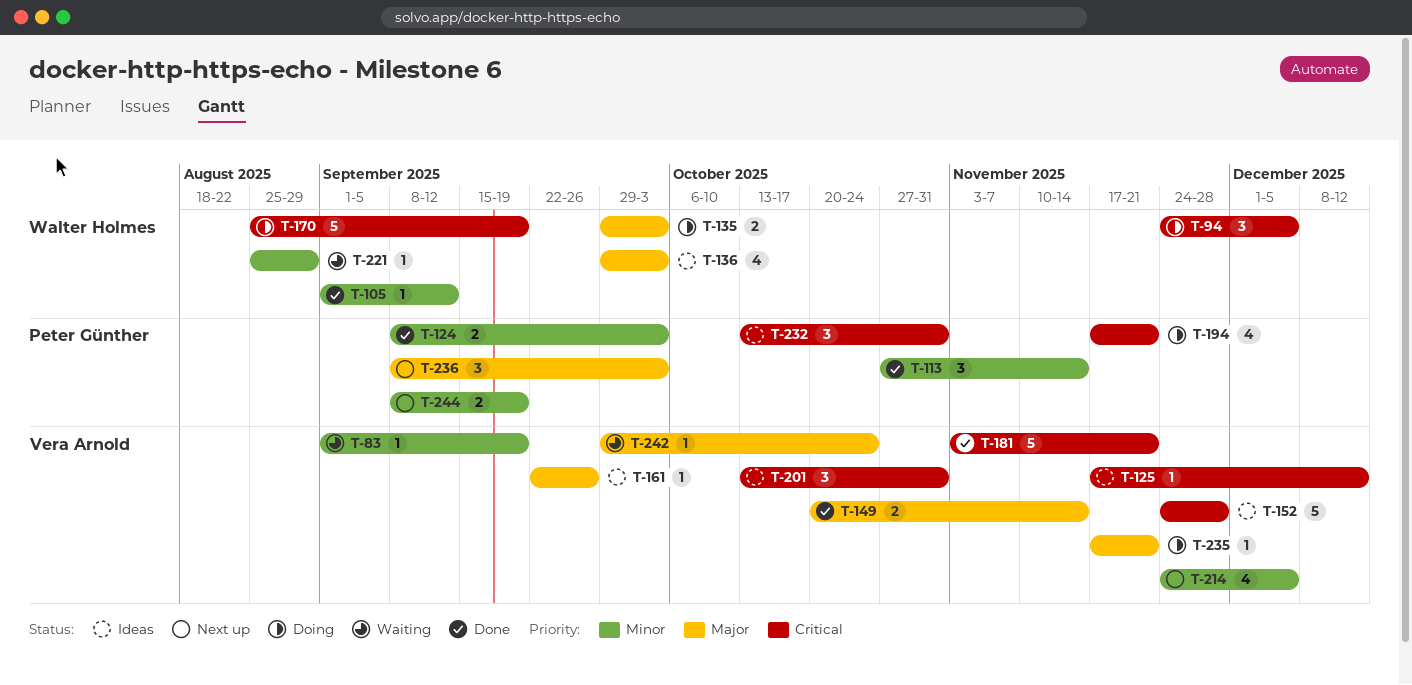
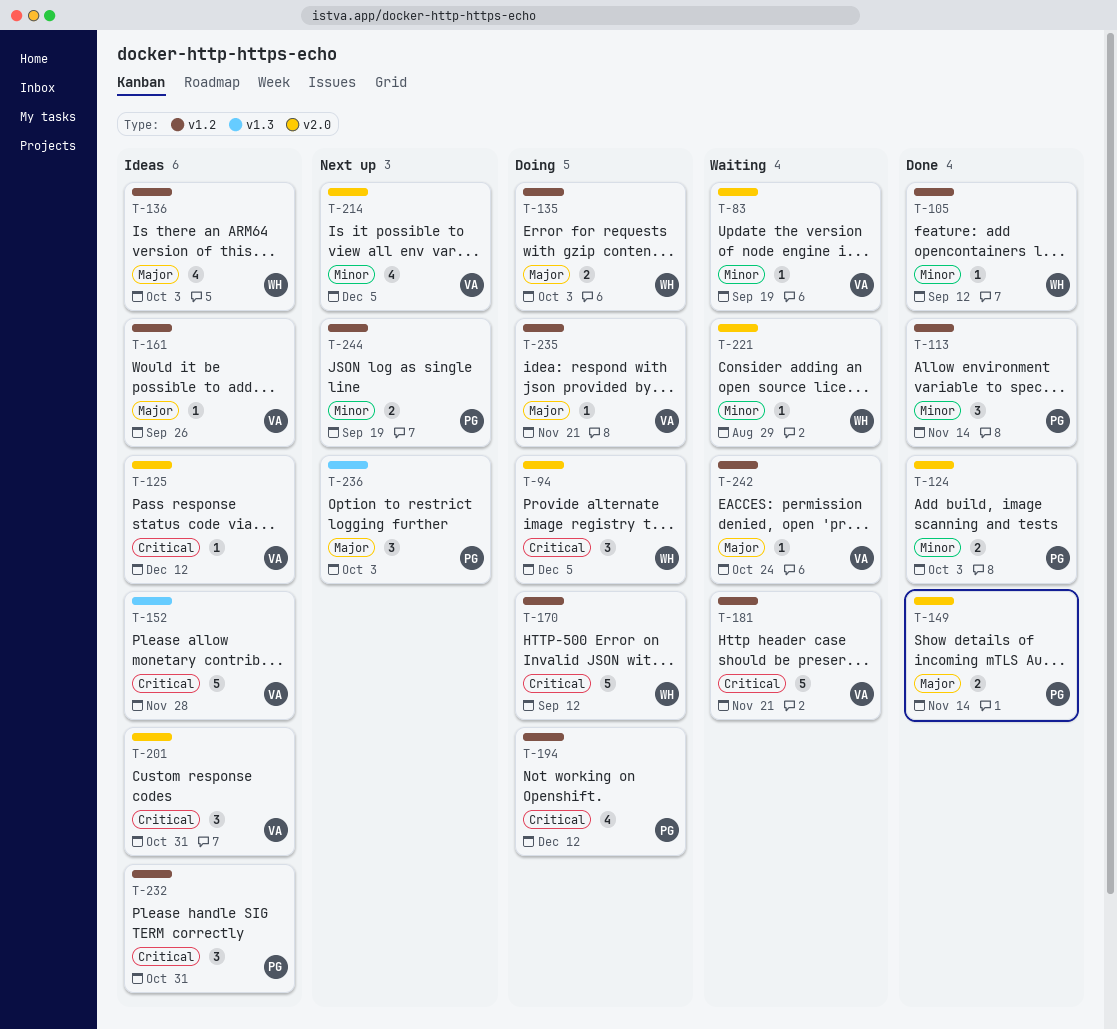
T-149, owner: Vera Arnold -> Peter Günther
T-170, due: Sep 19 -> Sep 12
T-181, status: Done -> Waiting
T-194, due: Nov 21 -> Dec 12

